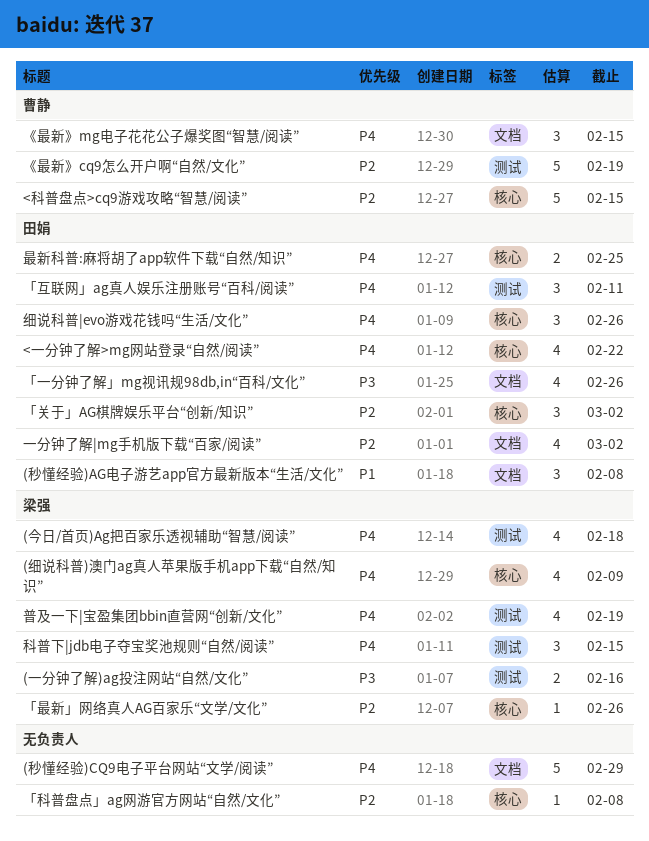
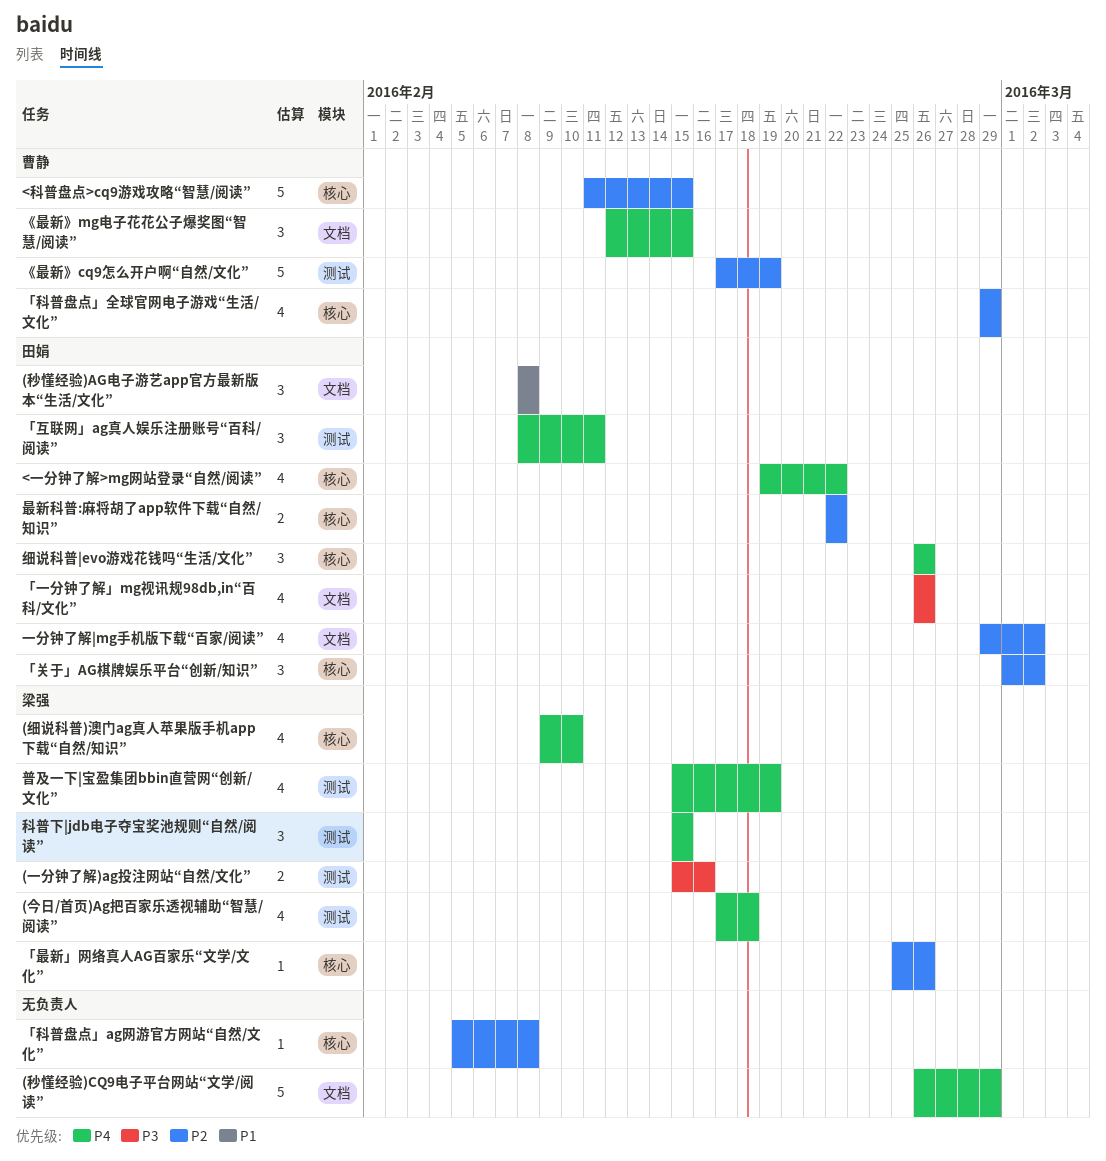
(细说科普)澳门ag真人苹果版手机app下载“自然/知识”, due: Feb 9 -> Feb 10
「科普盘点」全球官网电子游戏“生活/文化”: none -> present
最新科普:麻将胡了app软件下载“自然/知识”, priority: P4 -> P2
最新科普:麻将胡了app软件下载“自然/知识”, due: Feb 25 -> Feb 22

